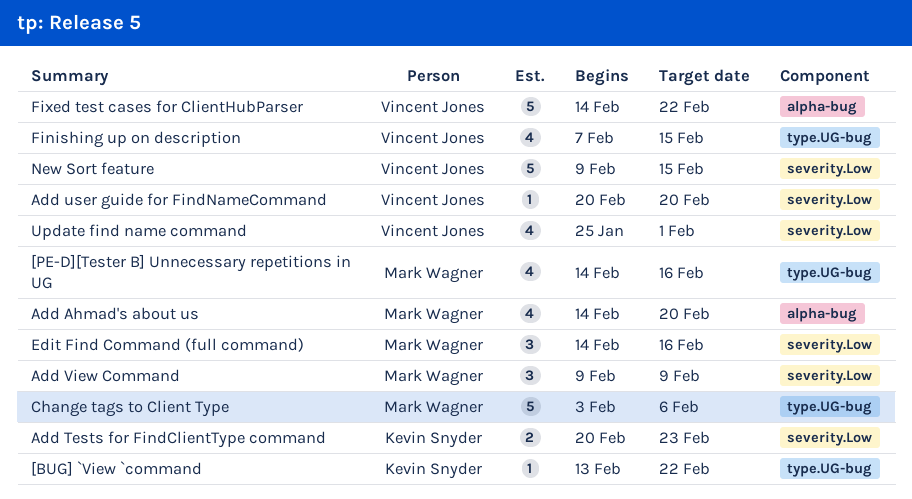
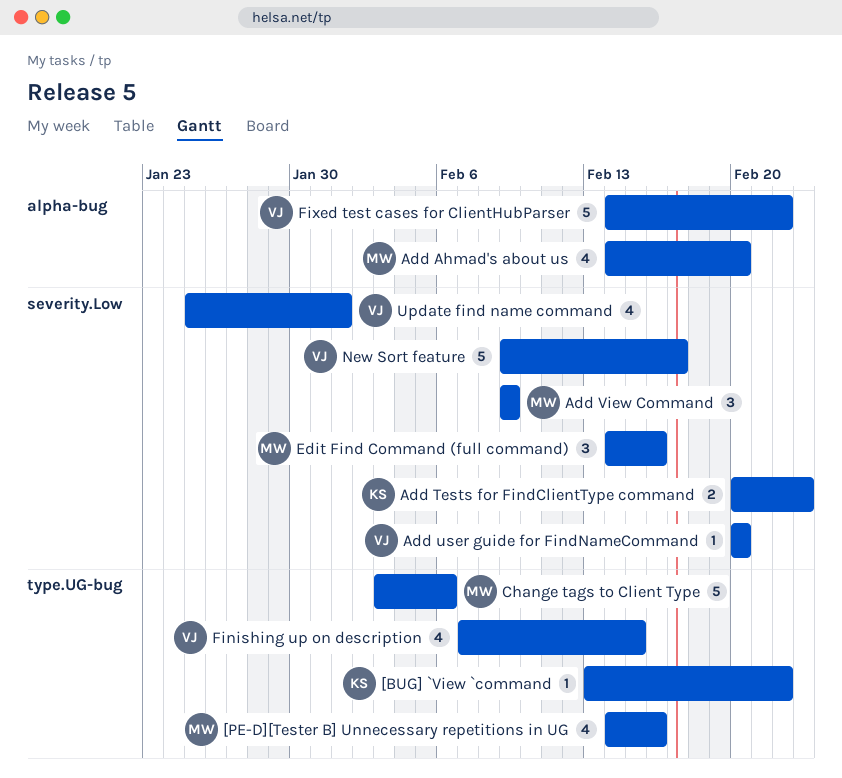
New Sort feature, due: Feb 15 -> Feb 17

